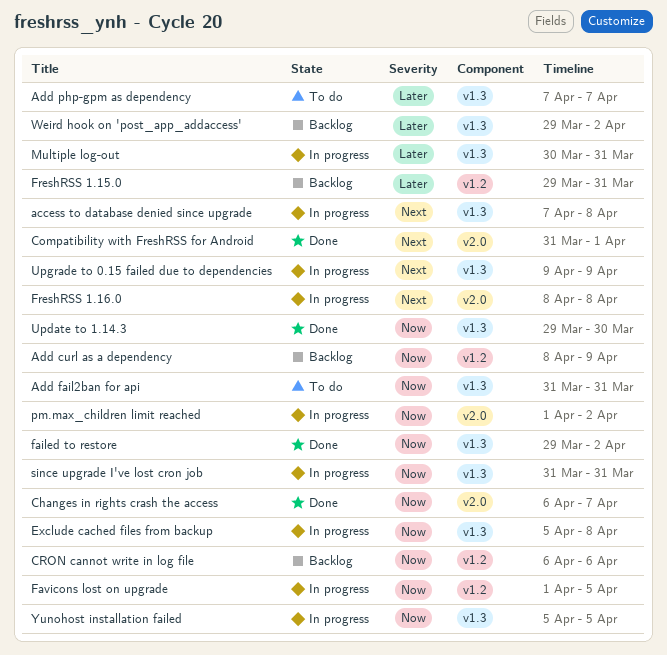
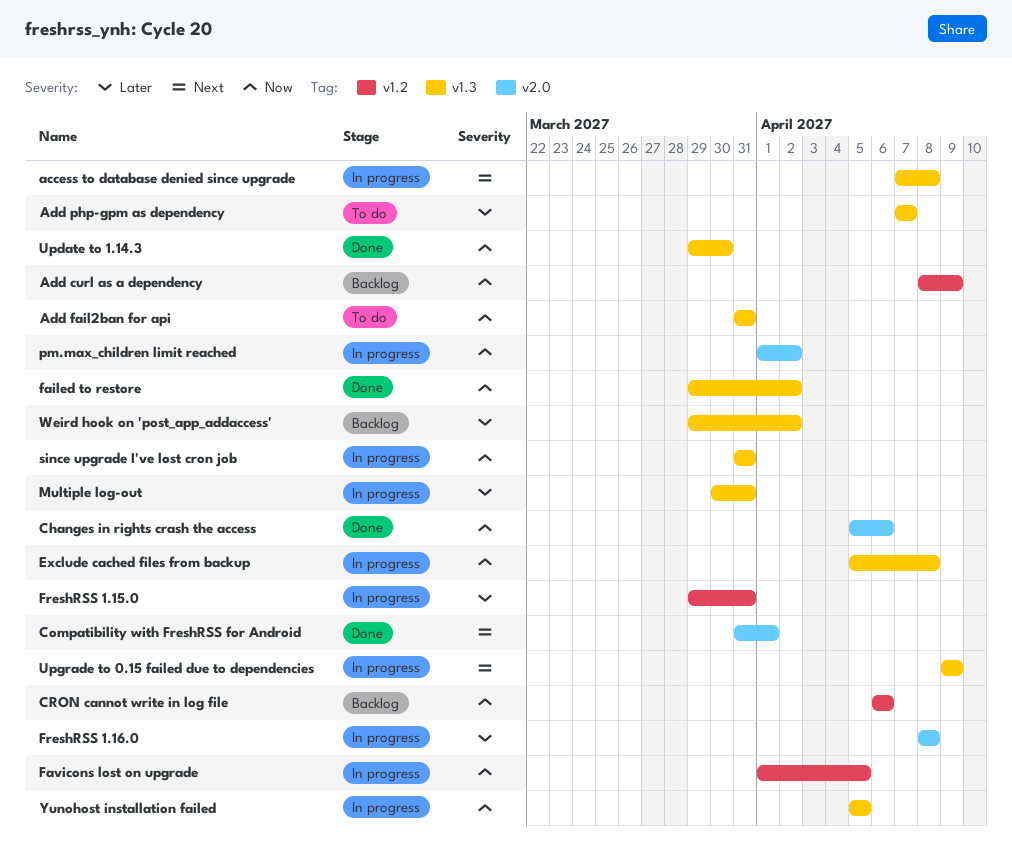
Changes in rights crash the access, start: Apr 6 -> Apr 5
Changes in rights crash the access, due: Apr 7 -> Apr 6
FreshRSS 1.15.0, status: Backlog -> In progress
FreshRSS 1.16.0, priority: Next -> Later

